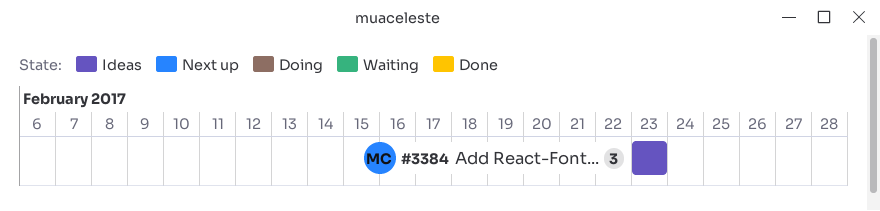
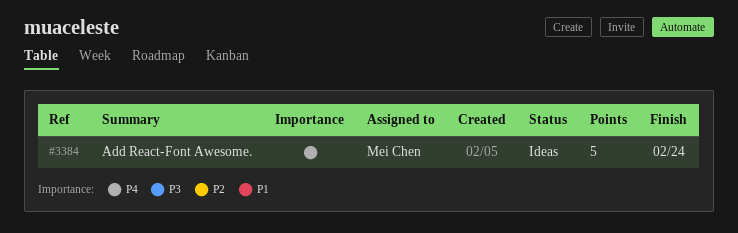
#3384, estimate: 3 -> 5
#3384, due: Feb 23 -> Feb 24

